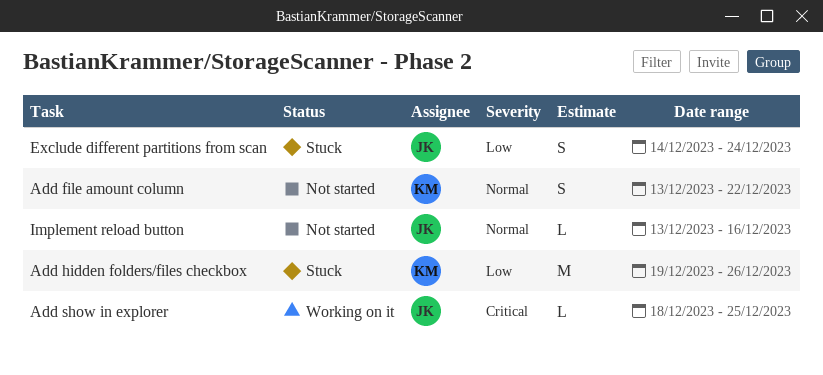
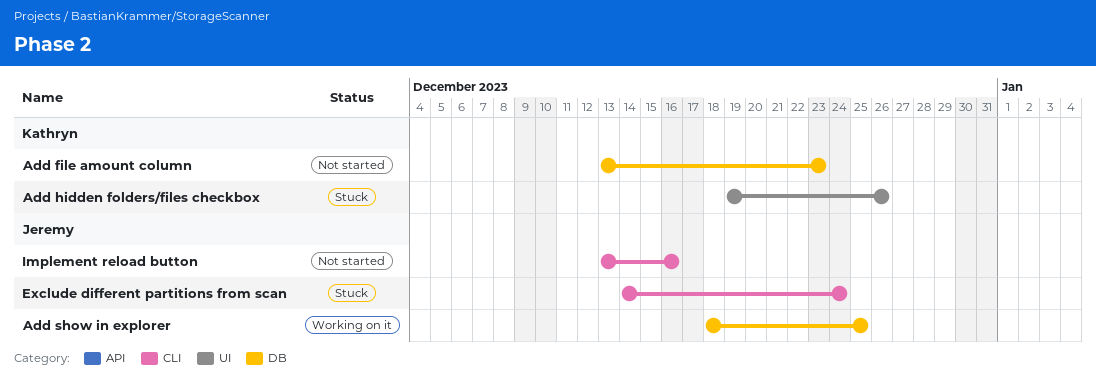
Add file amount column, due: Dec 22 -> Dec 23

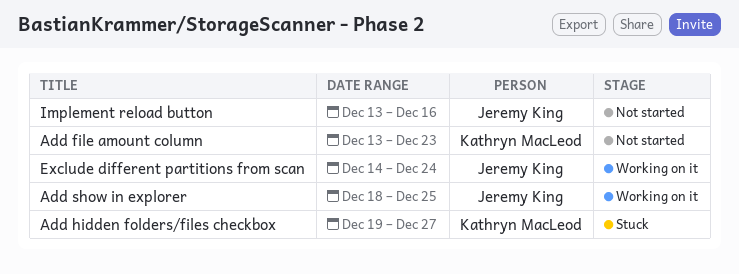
Add hidden folders/files checkbox, due: Dec 26 -> Dec 27
Exclude different partitions from scan, status: Stuck -> Working on it

